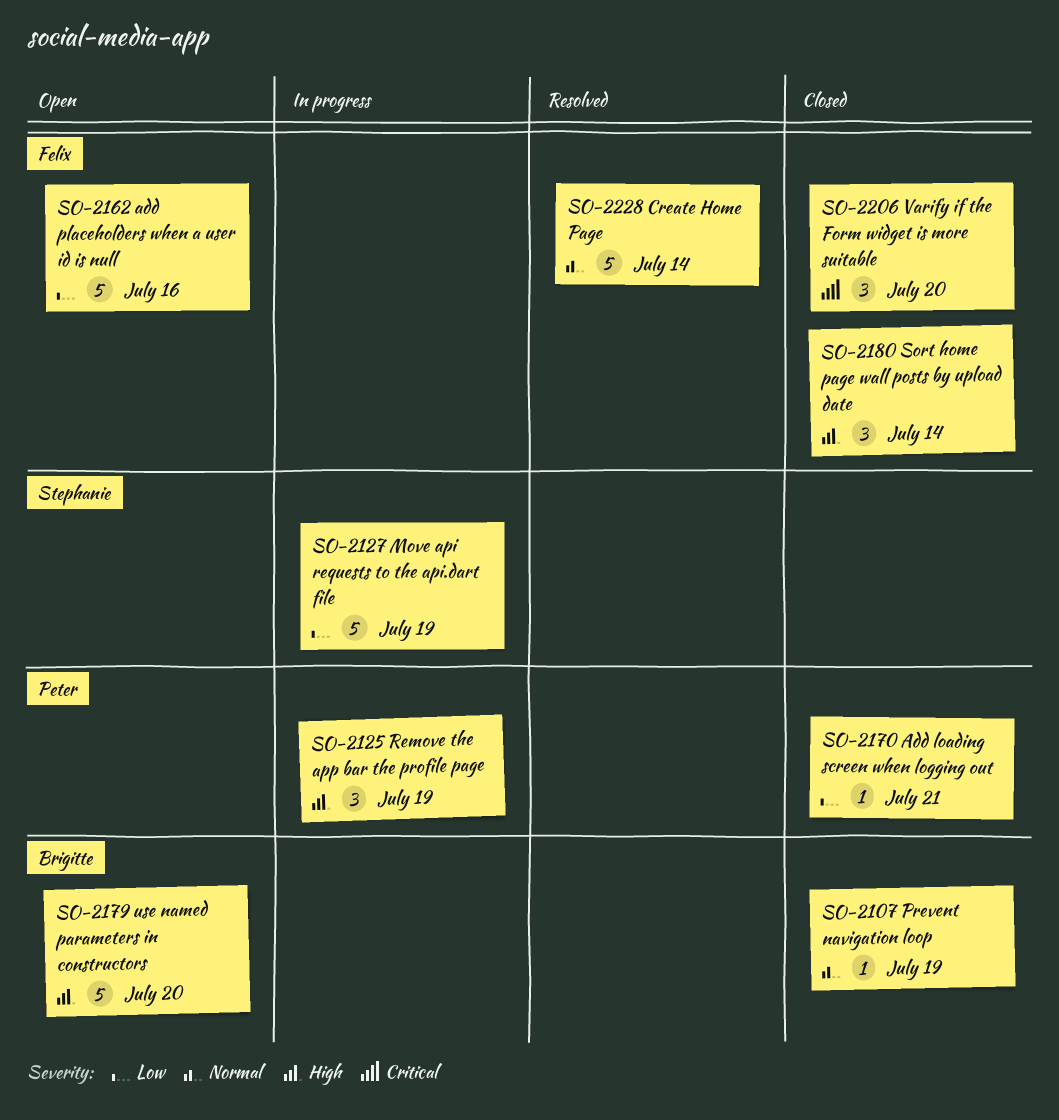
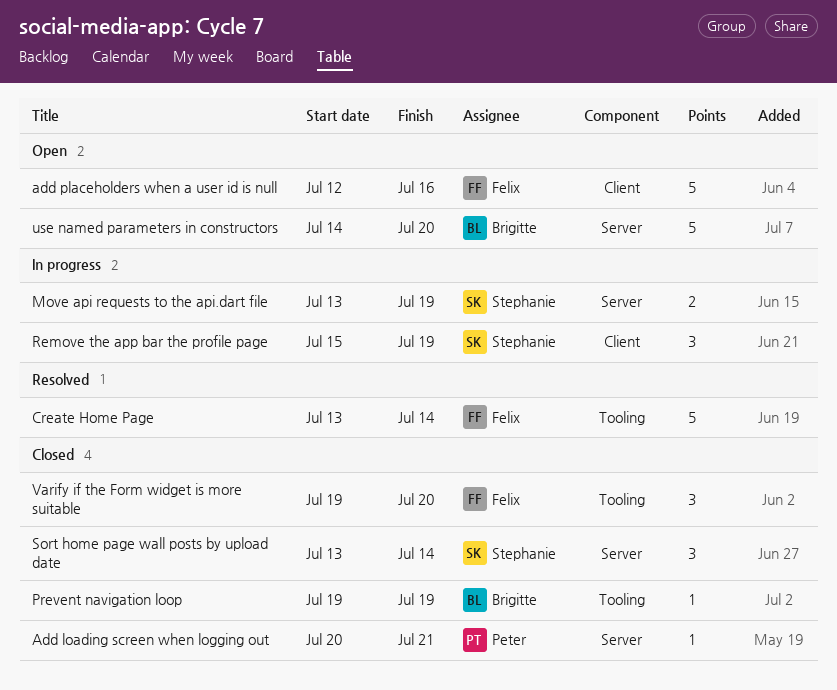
Move api requests to the api.dart file, estimate: 5 -> 2
Remove the app bar the profile page, owner: Peter -> Stephanie
Sort home page wall posts by upload date, owner: Felix -> Stephanie

